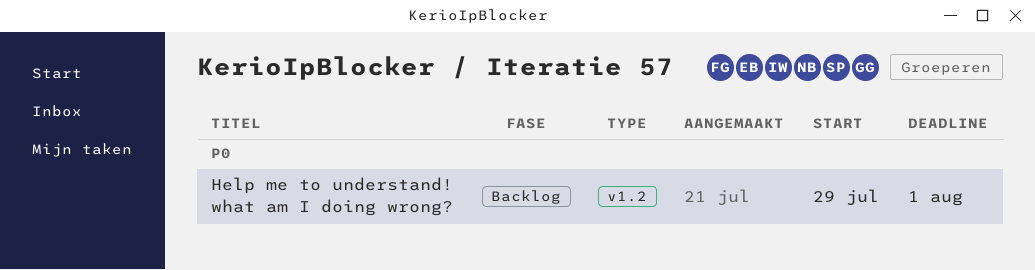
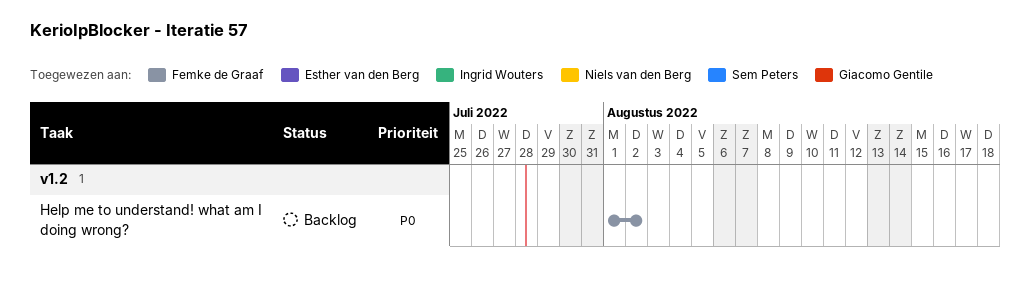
Help me to understand! what am I doing wrong?, start: Jul 29 -> Aug 1
Help me to understand! what am I doing wrong?, due: Aug 1 -> Aug 2

